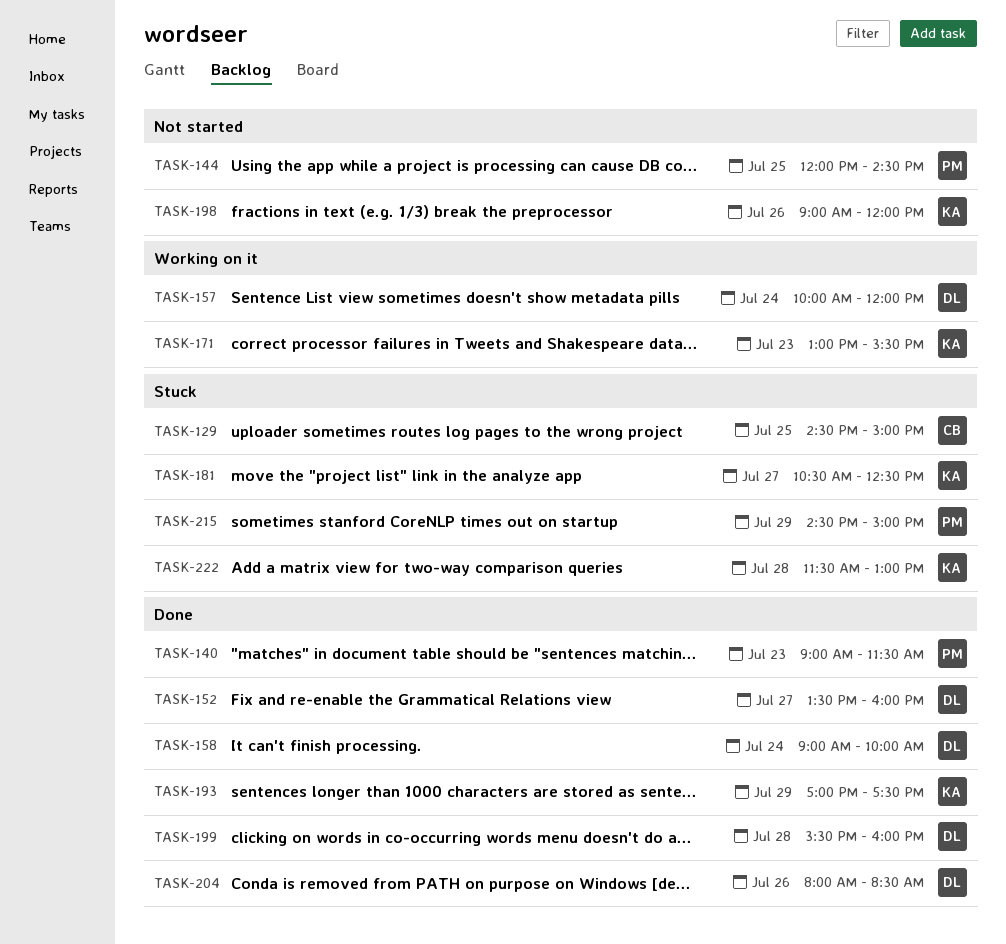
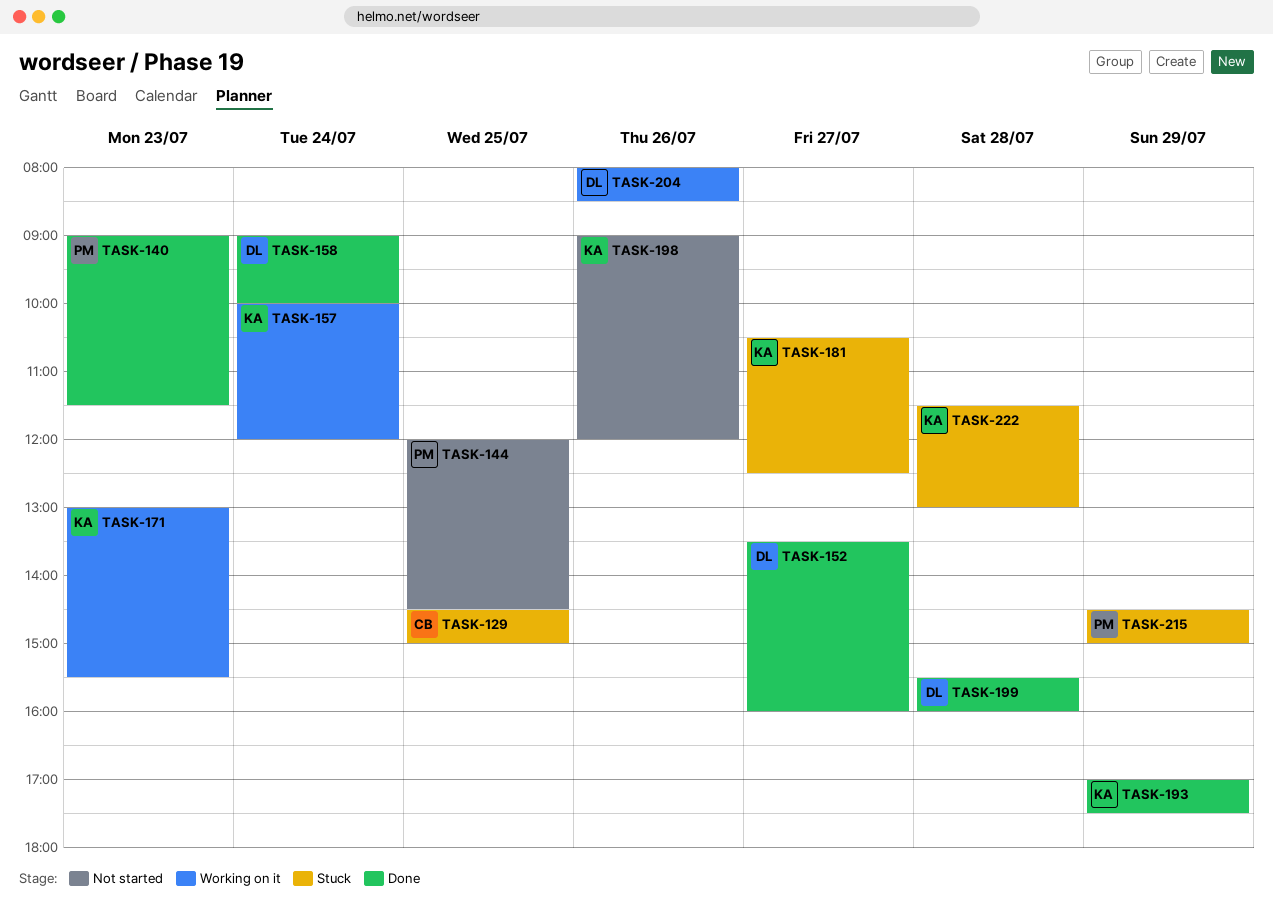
TASK-157, owner: DL -> KA
TASK-204, status: Done -> Working on it

